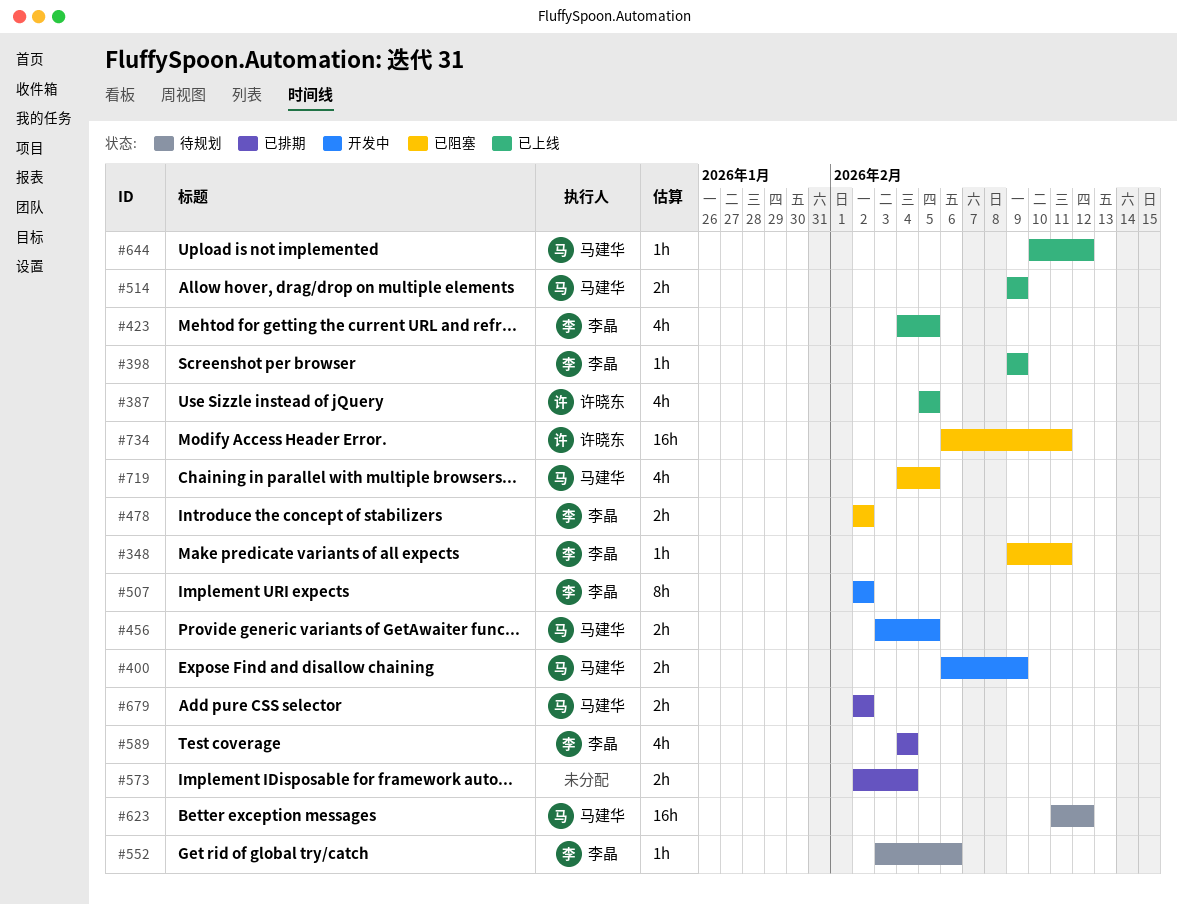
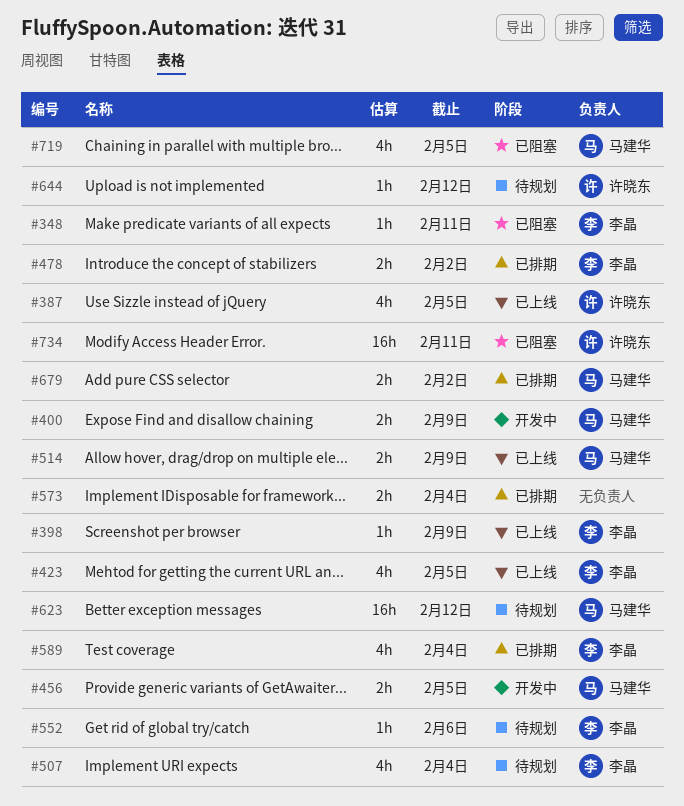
#478, status: 已阻塞 -> 已排期
#507, status: 开发中 -> 待规划
#507, estimate: 8h -> 4h
#507, due: Feb 2 -> Feb 4
#644, status: 已上线 -> 待规划
#644, owner: 马建华 -> 许晓东

